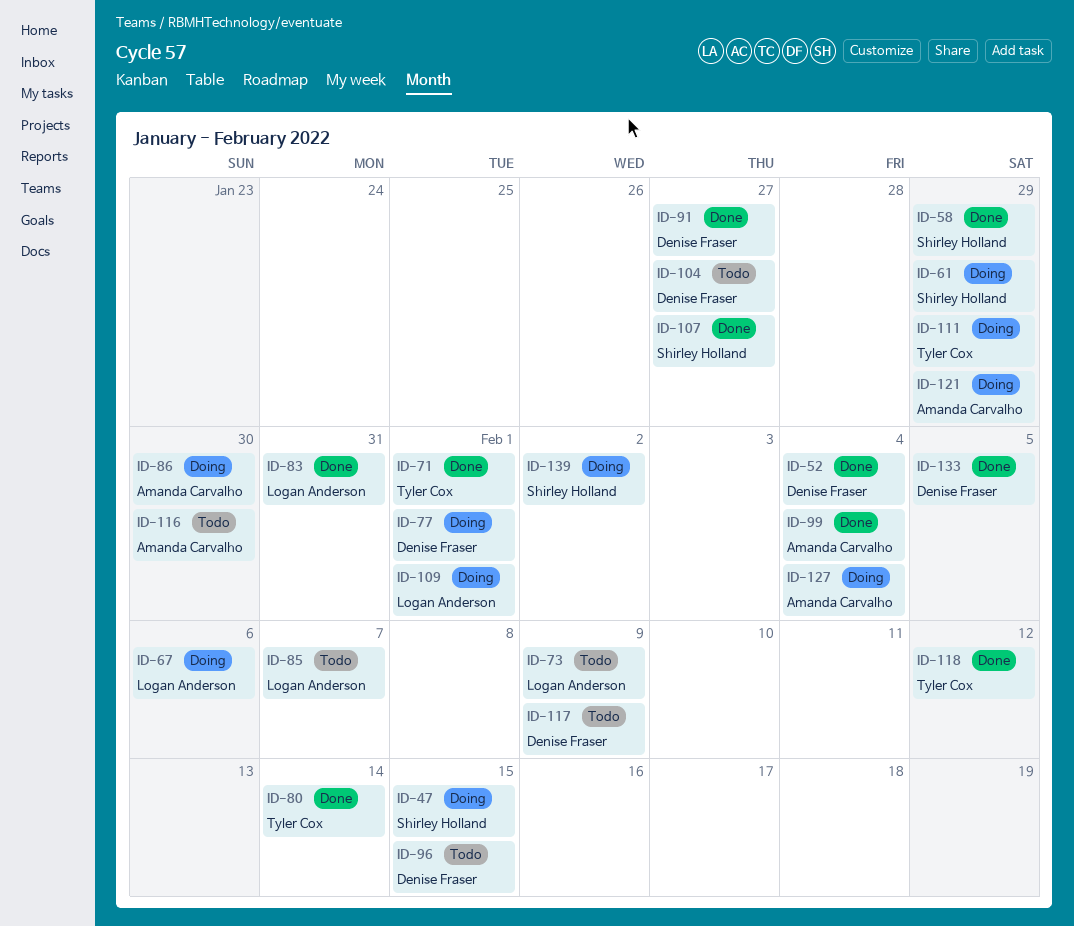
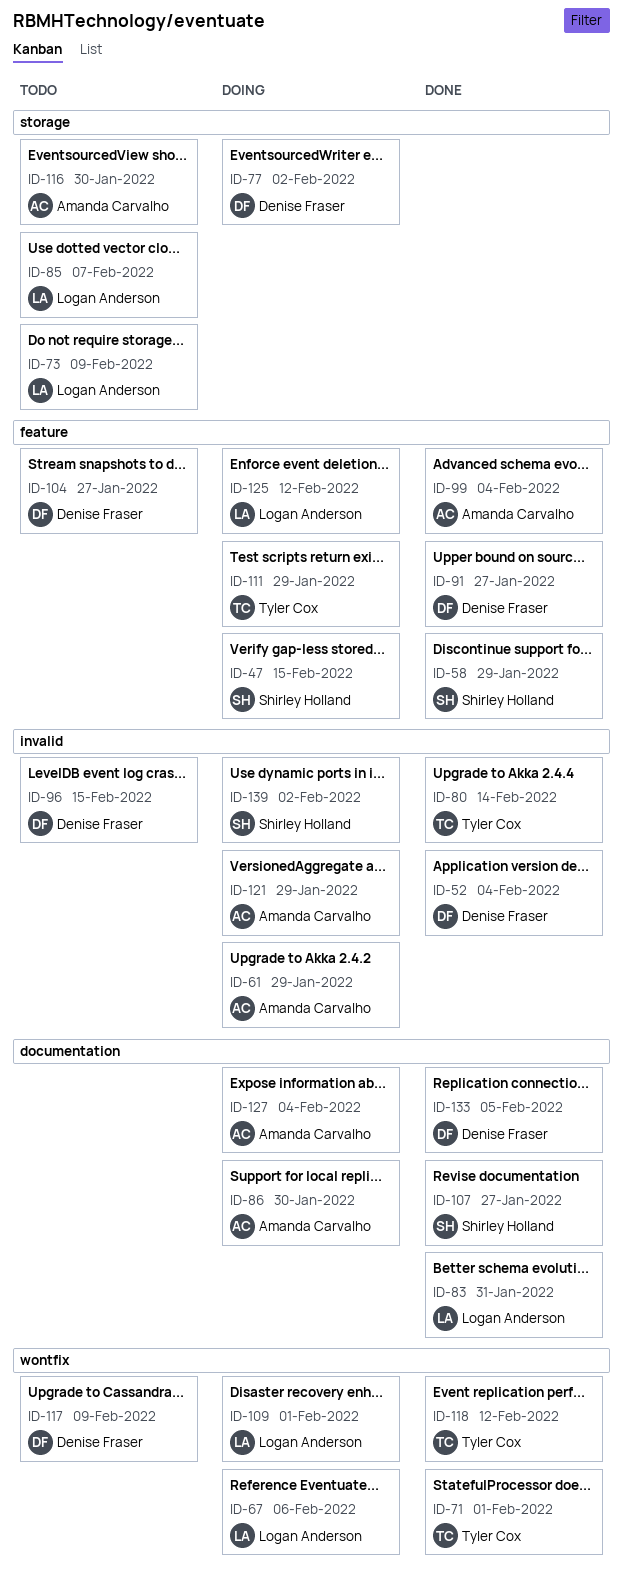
ID-61, owner: Shirley Holland -> Amanda Carvalho
ID-77, due: Feb 1 -> Feb 2
ID-125: none -> present

